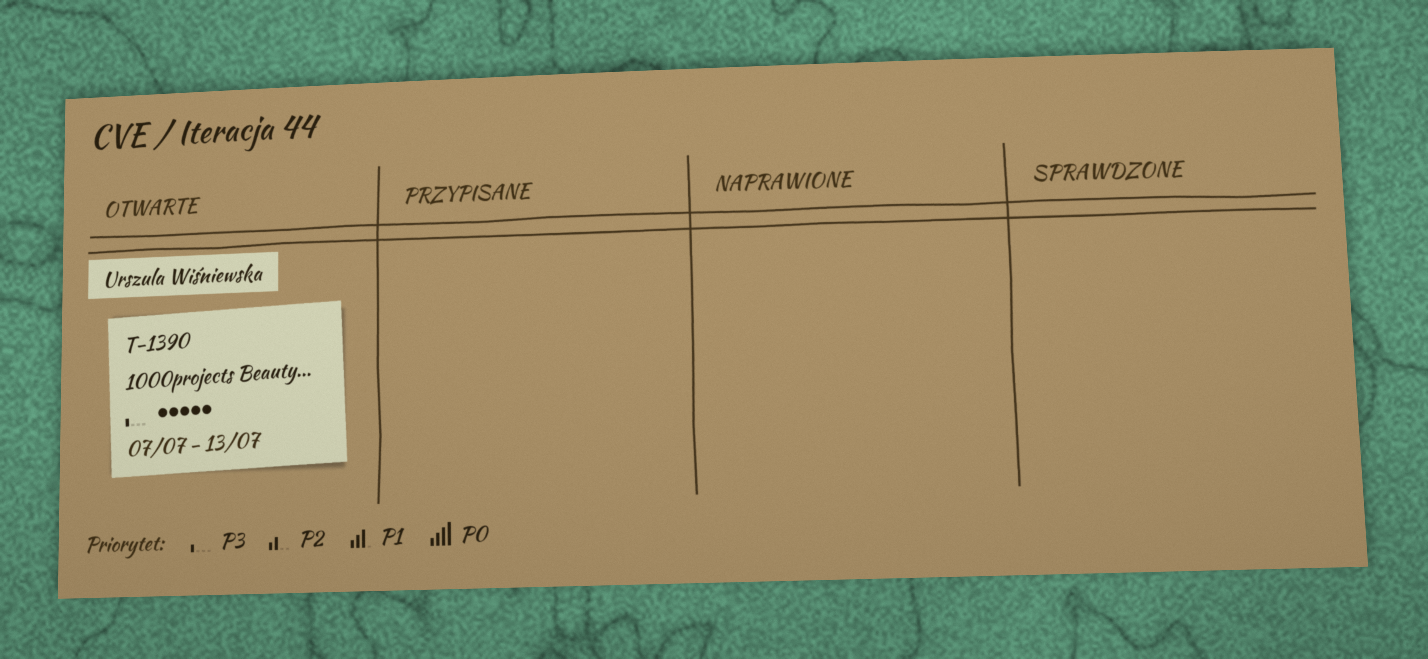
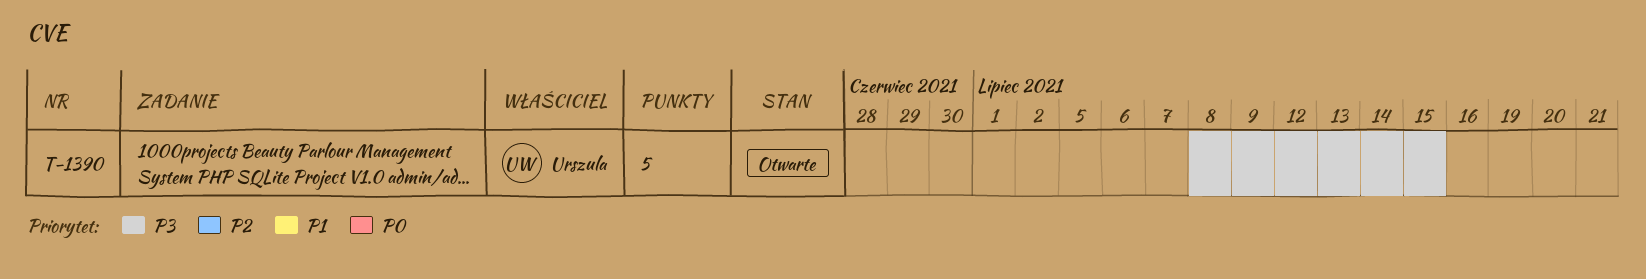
T-1390, start: Jul 7 -> Jul 8
T-1390, due: Jul 13 -> Jul 15

